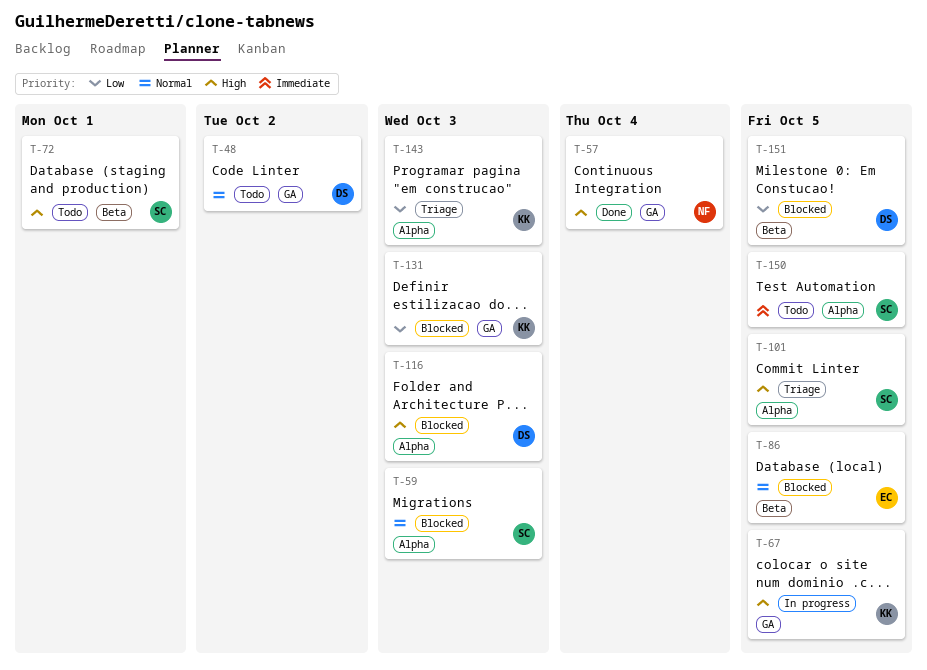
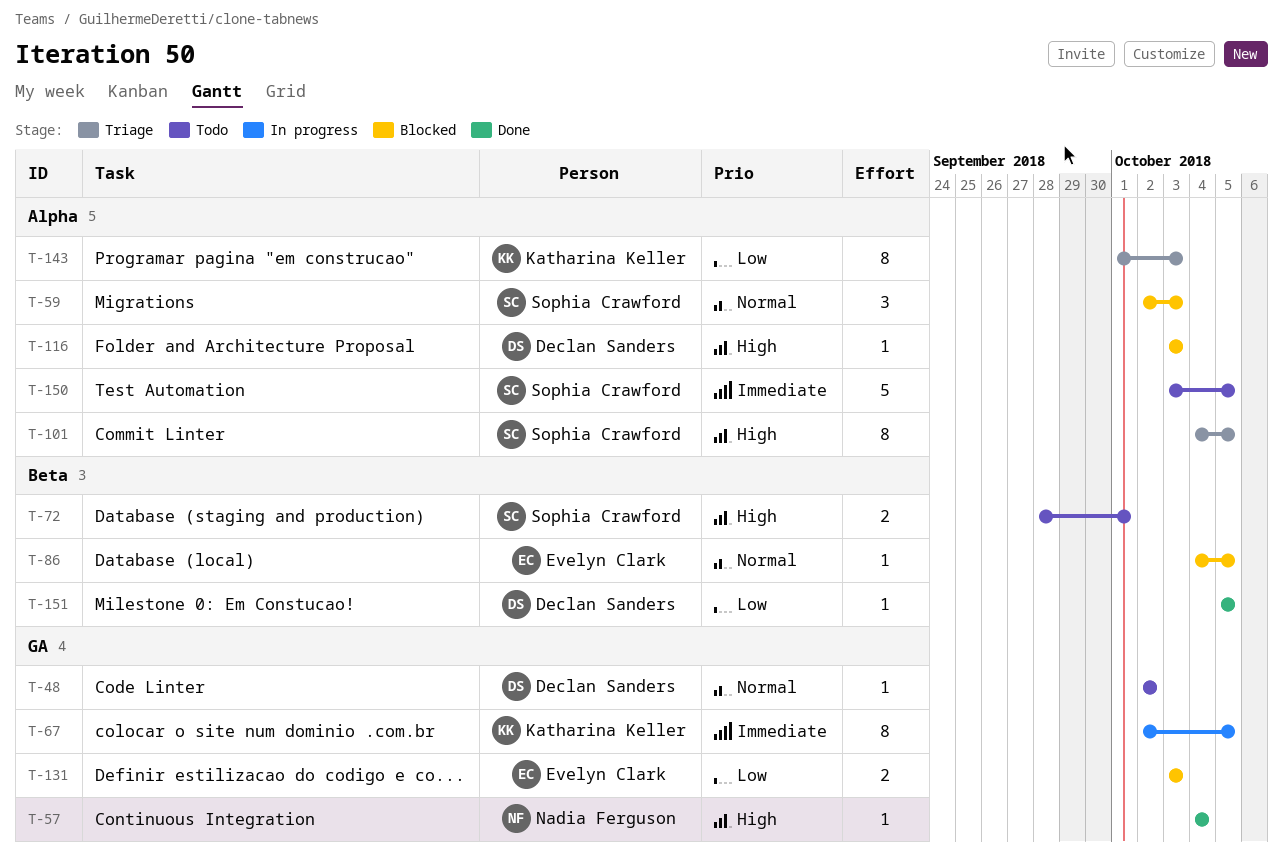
T-67, priority: High -> Immediate
T-131, owner: Katharina Keller -> Evelyn Clark
T-151, status: Blocked -> Done

